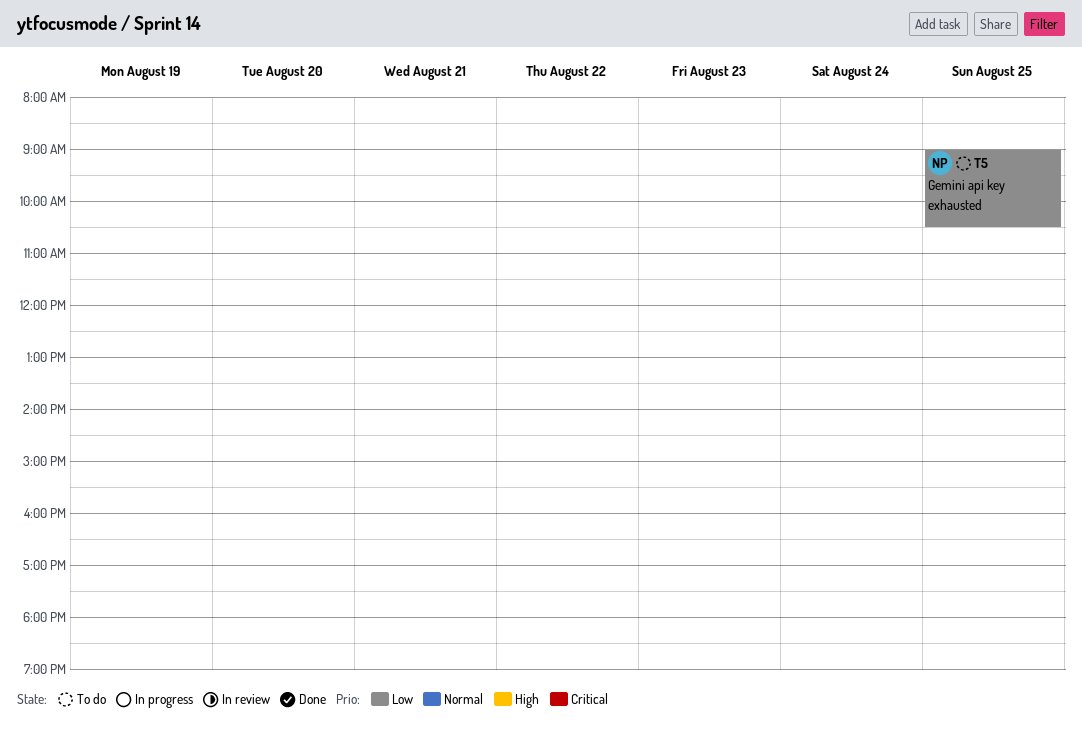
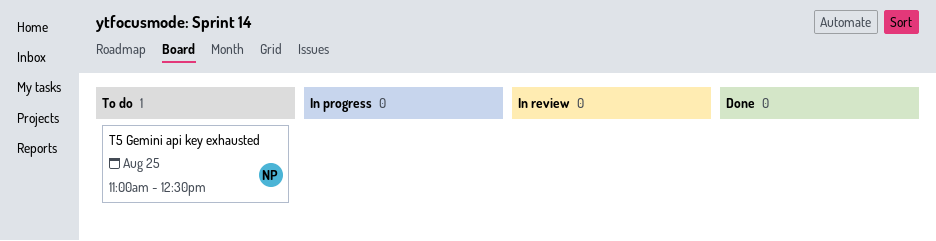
T5, begins: 09:00 -> 11:00
T5, ends: 10:30 -> 12:30

